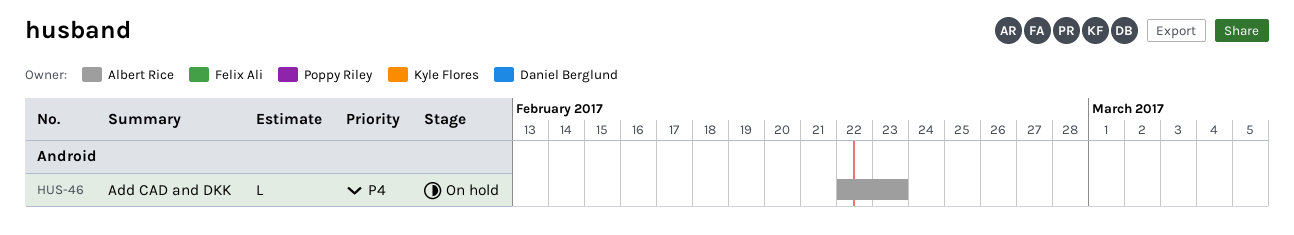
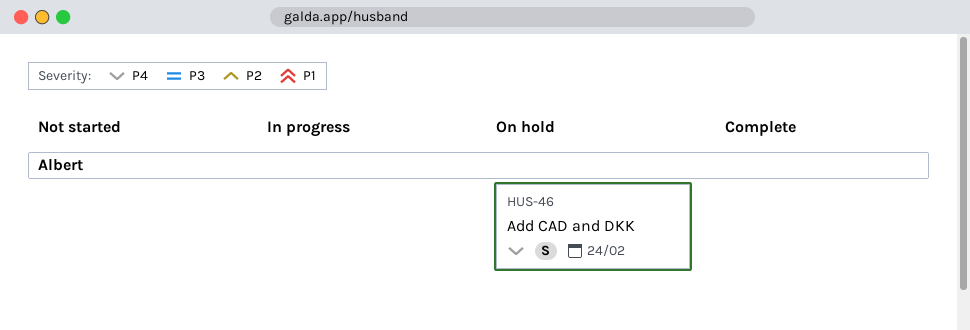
HUS-46, estimate: L -> S
HUS-46, due: Feb 23 -> Feb 24

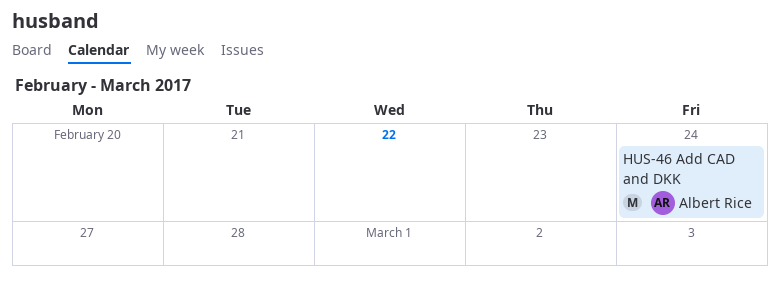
HUS-46, estimate: S -> M

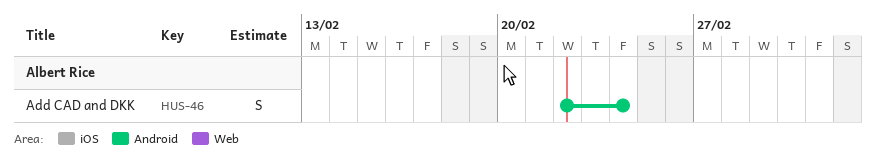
HUS-46, estimate: M -> S

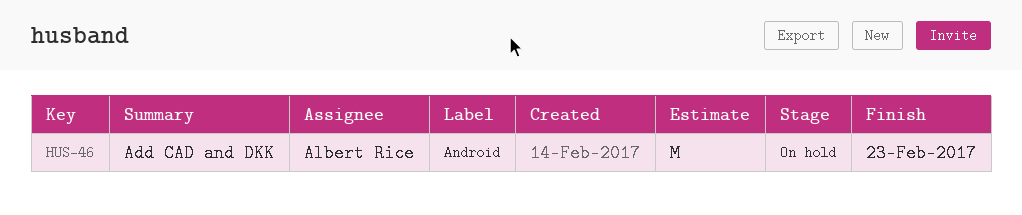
HUS-46, estimate: S -> M
HUS-46, due: Feb 24 -> Feb 23

